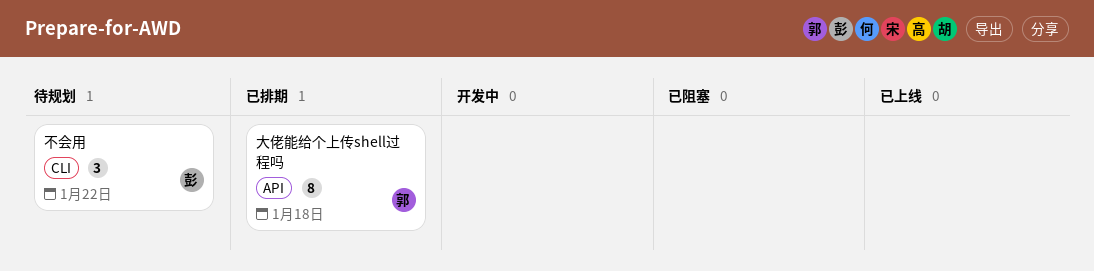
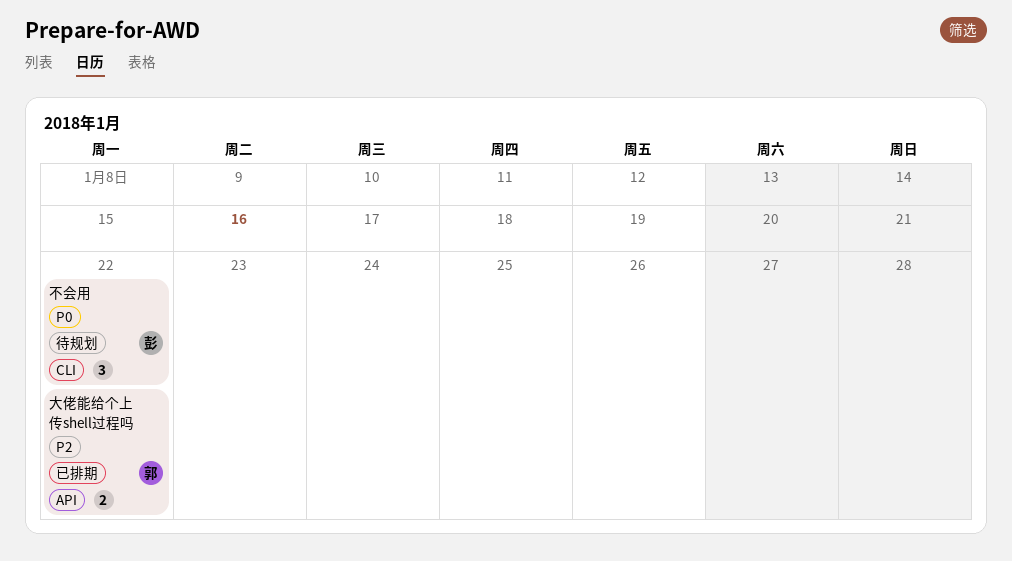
大佬能给个上传shell过程吗, estimate: 8 -> 2
大佬能给个上传shell过程吗, due: Jan 18 -> Jan 22

